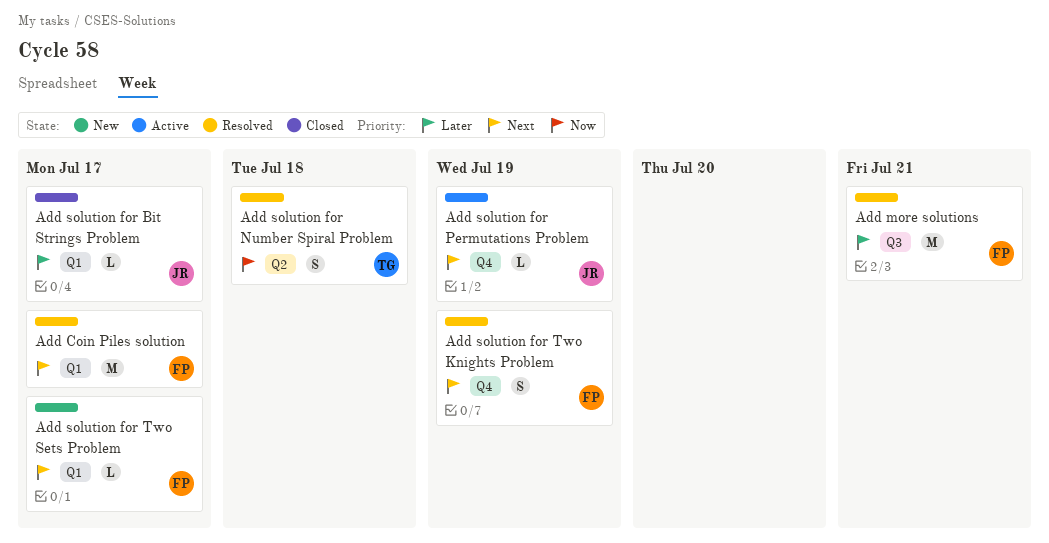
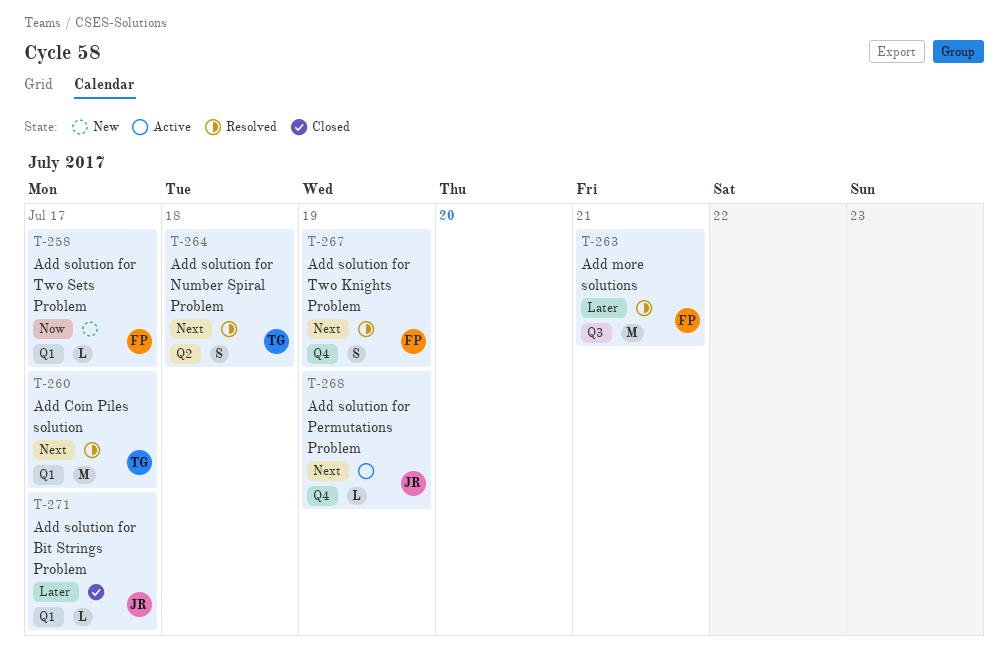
Add Coin Piles solution, owner: FP -> TG
Add solution for Number Spiral Problem, priority: Now -> Next
Add solution for Two Sets Problem, priority: Next -> Now

